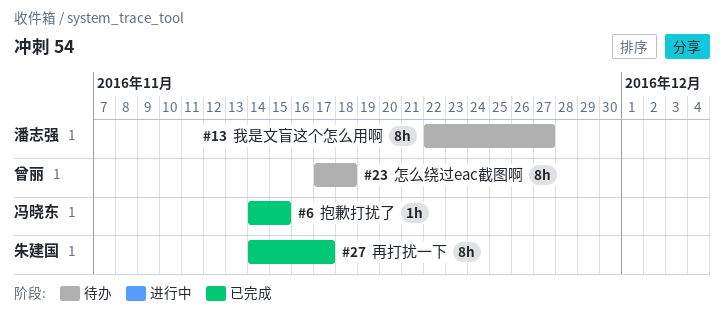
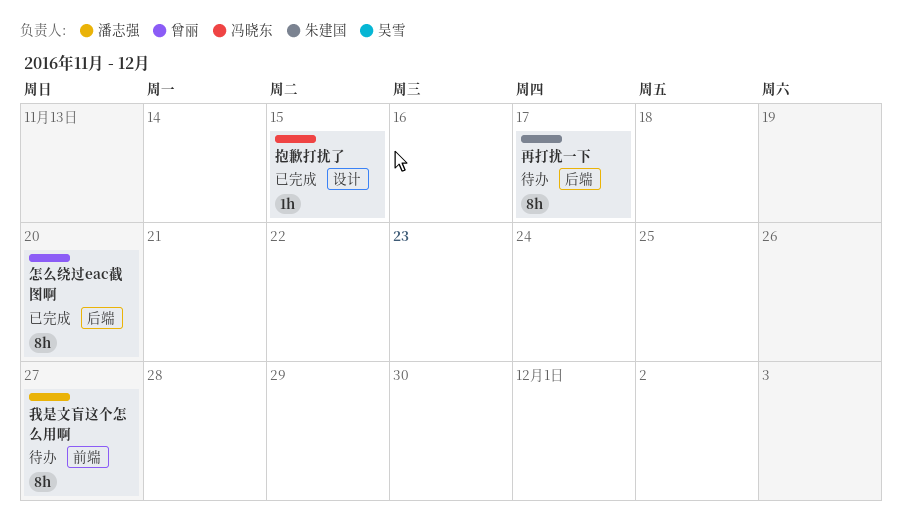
再打扰一下, status: 已完成 -> 待办
怎么绕过eac截图啊, status: 待办 -> 已完成
怎么绕过eac截图啊, due: Nov 18 -> Nov 20

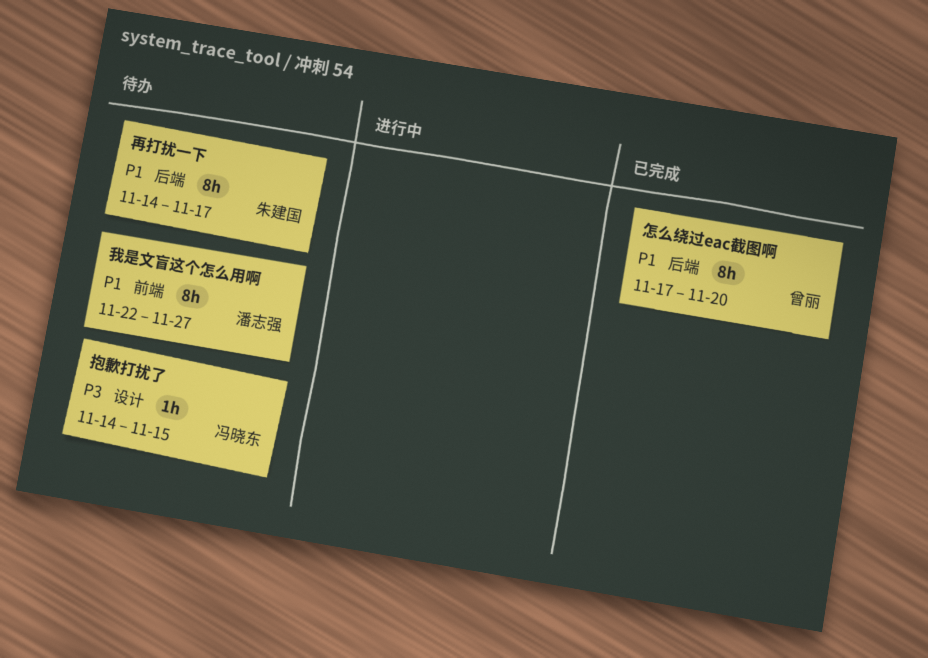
抱歉打扰了, status: 已完成 -> 待办

